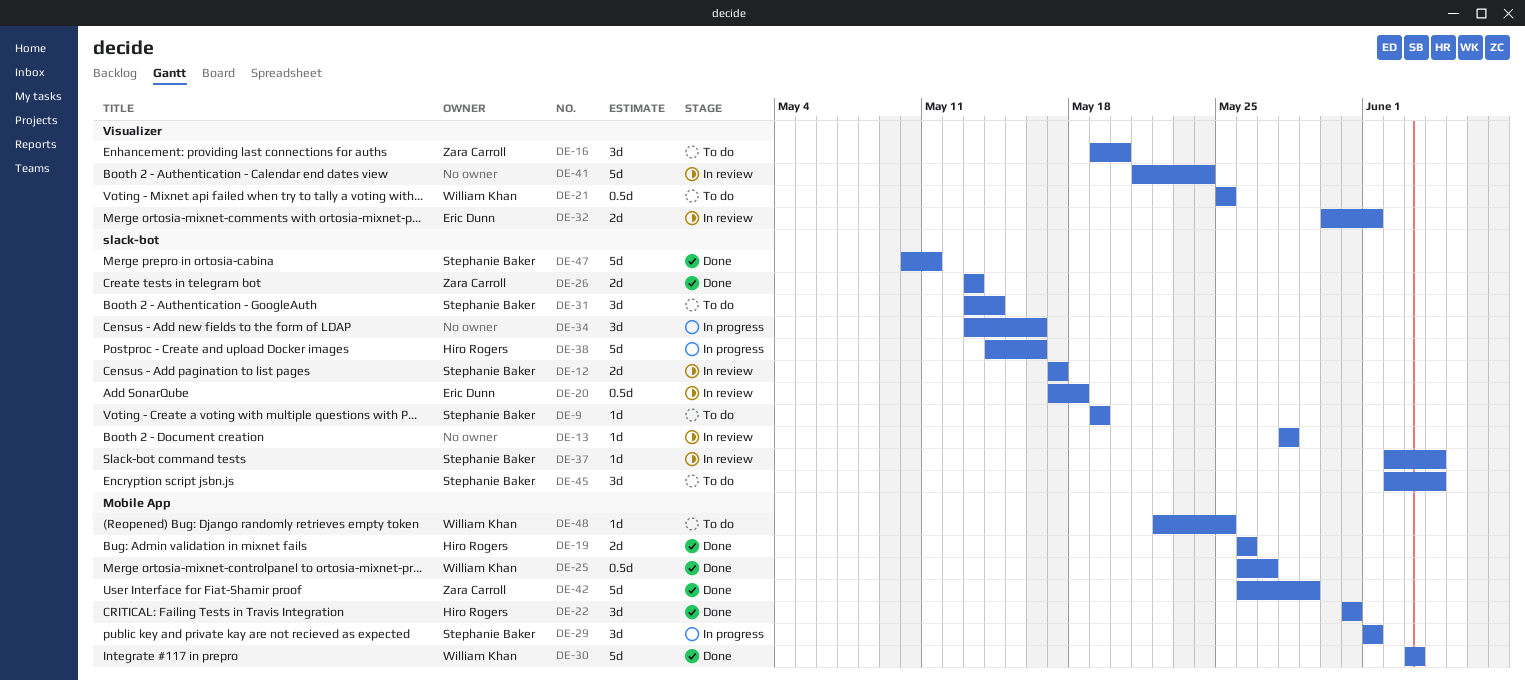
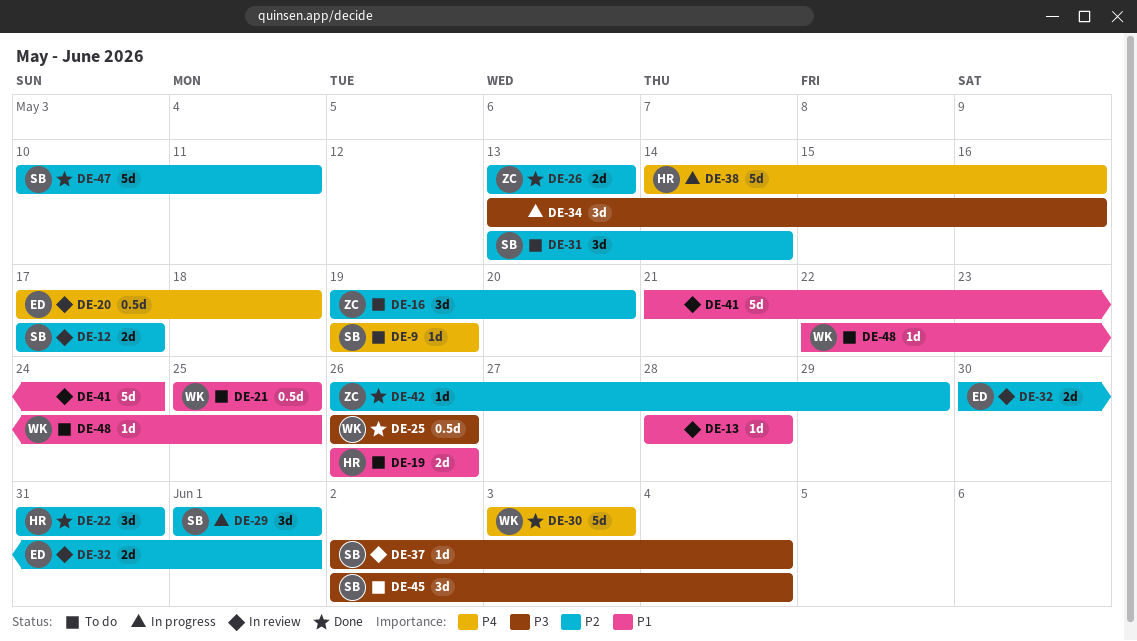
DE-19, status: Done -> To do
DE-25, due: May 27 -> May 26
DE-42, estimate: 5d -> 1d

